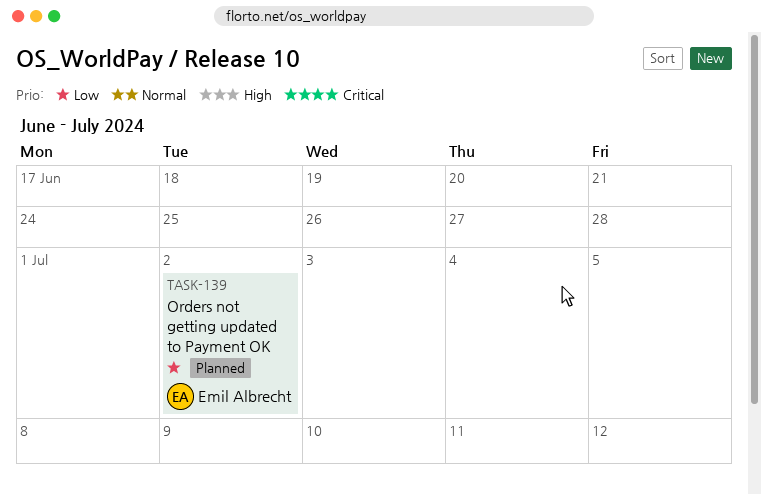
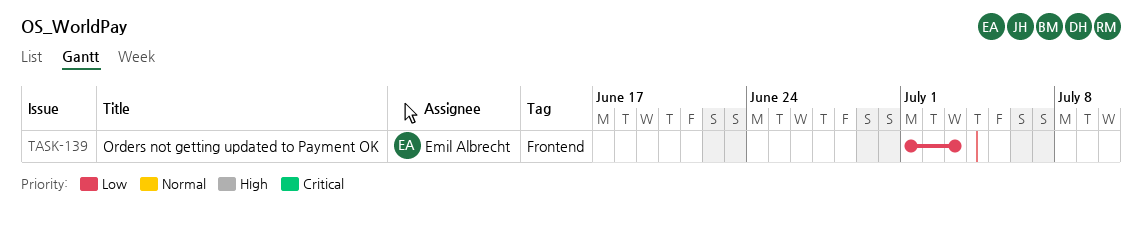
TASK-139, due: Jul 2 -> Jul 3

